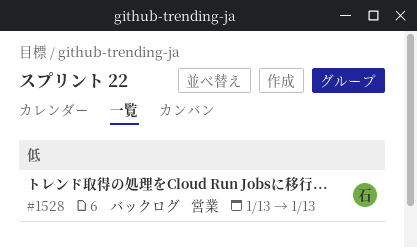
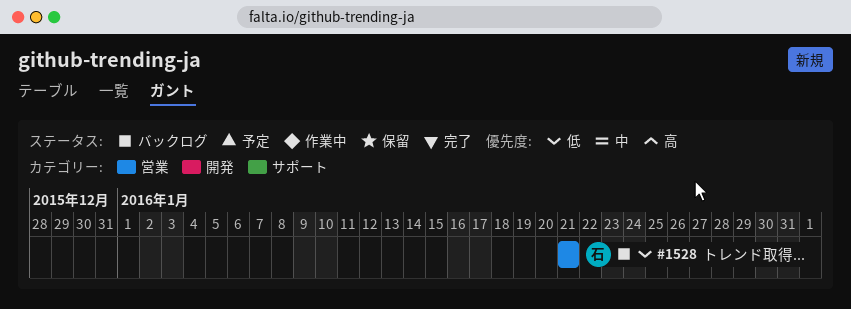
#1528, start: Jan 13 -> Jan 21
#1528, due: Jan 13 -> Jan 21

